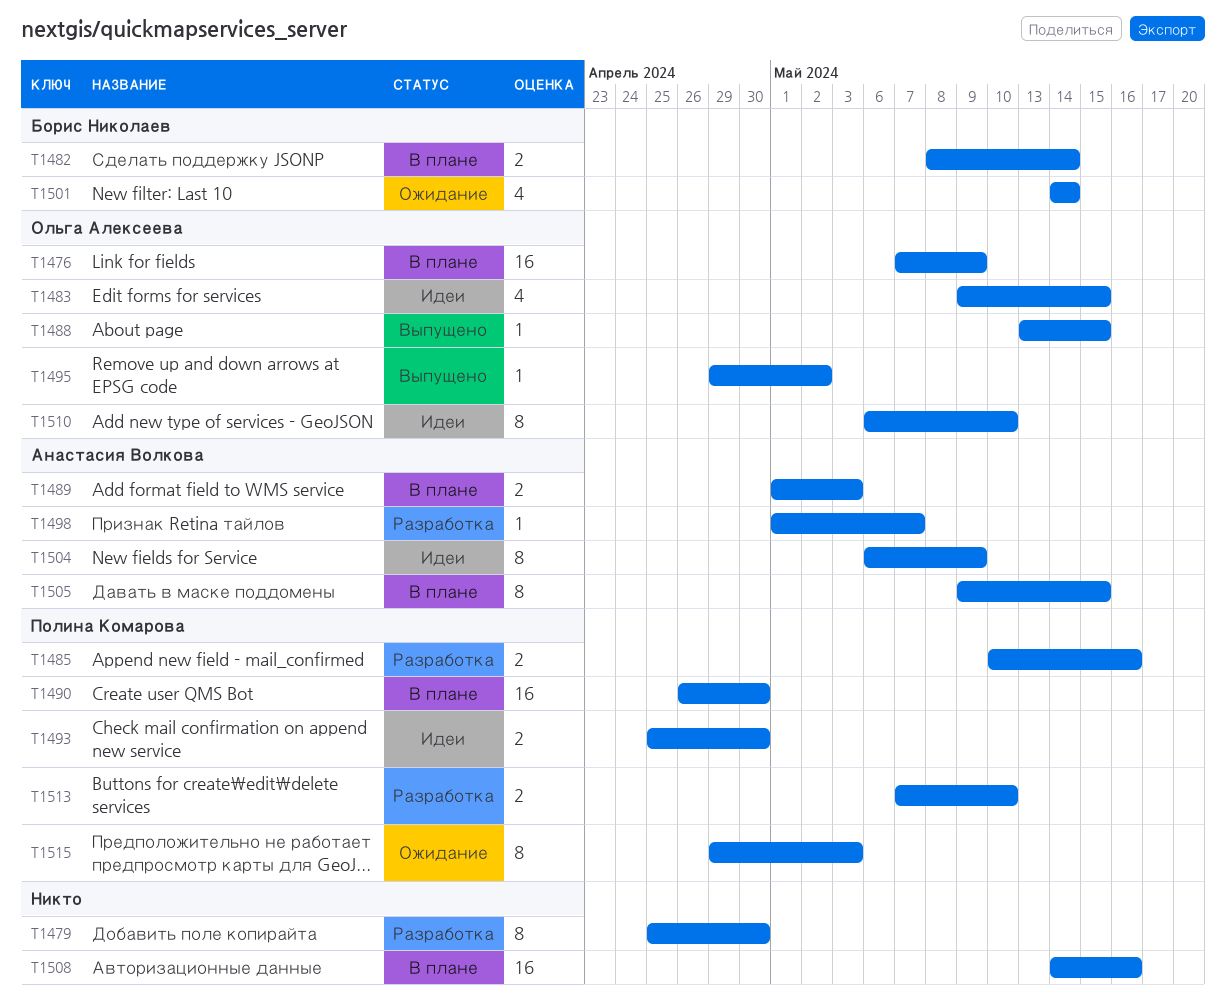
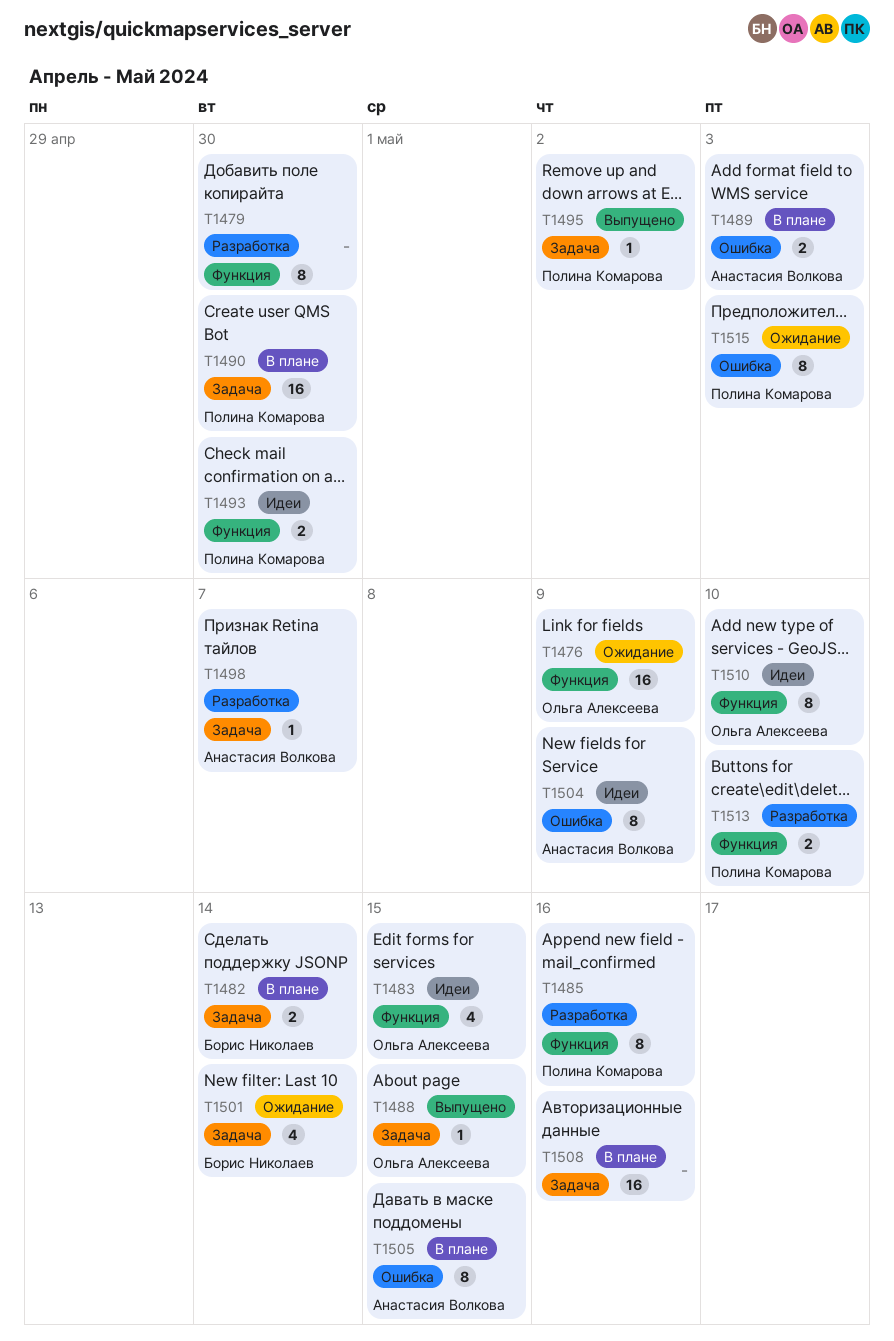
T1476, status: В плане -> Ожидание
T1485, estimate: 2 -> 8
T1495, owner: Ольга Алексеева -> Полина Комарова

